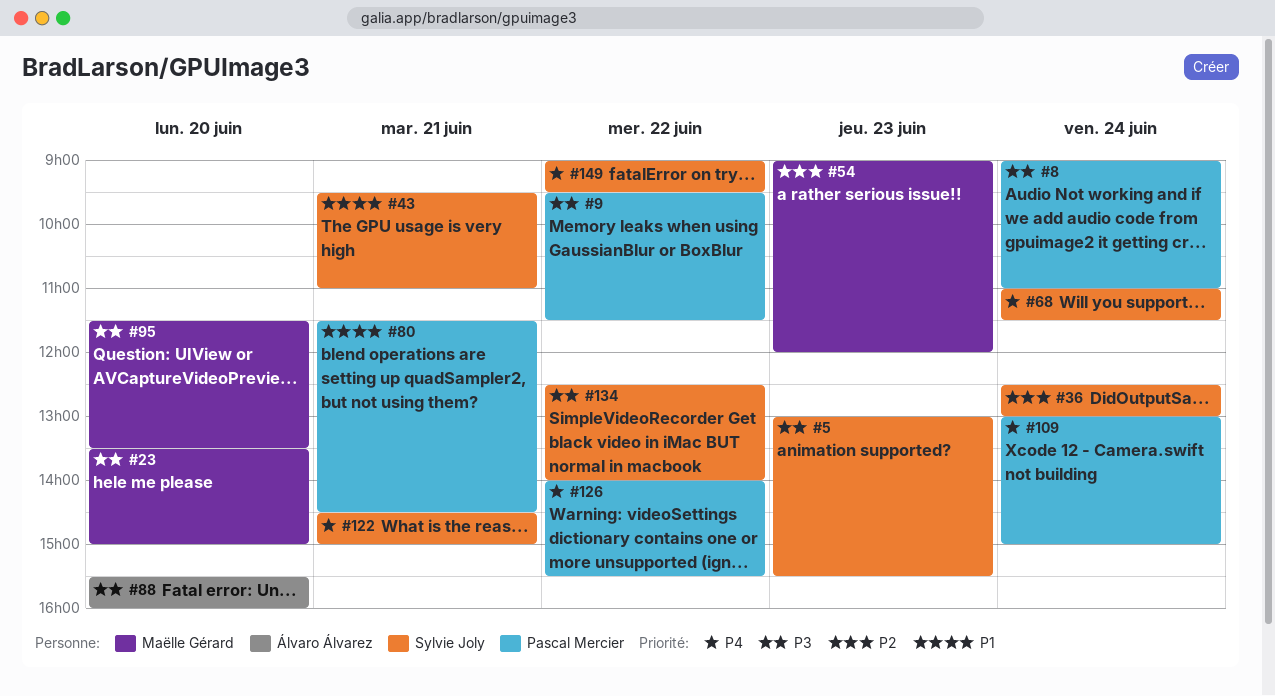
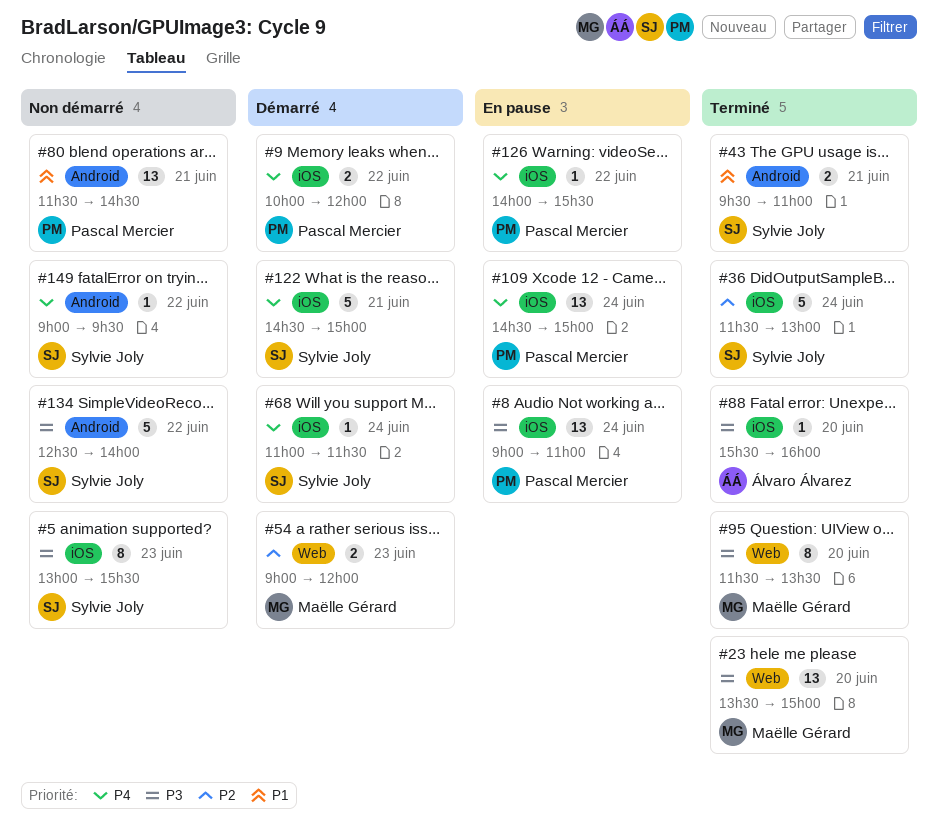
#9, priority: P3 -> P4
#9, begins: 09:30 -> 10:00
#9, ends: 11:30 -> 12:00
#36, begins: 12:30 -> 11:30
#109, begins: 13:00 -> 14:30

